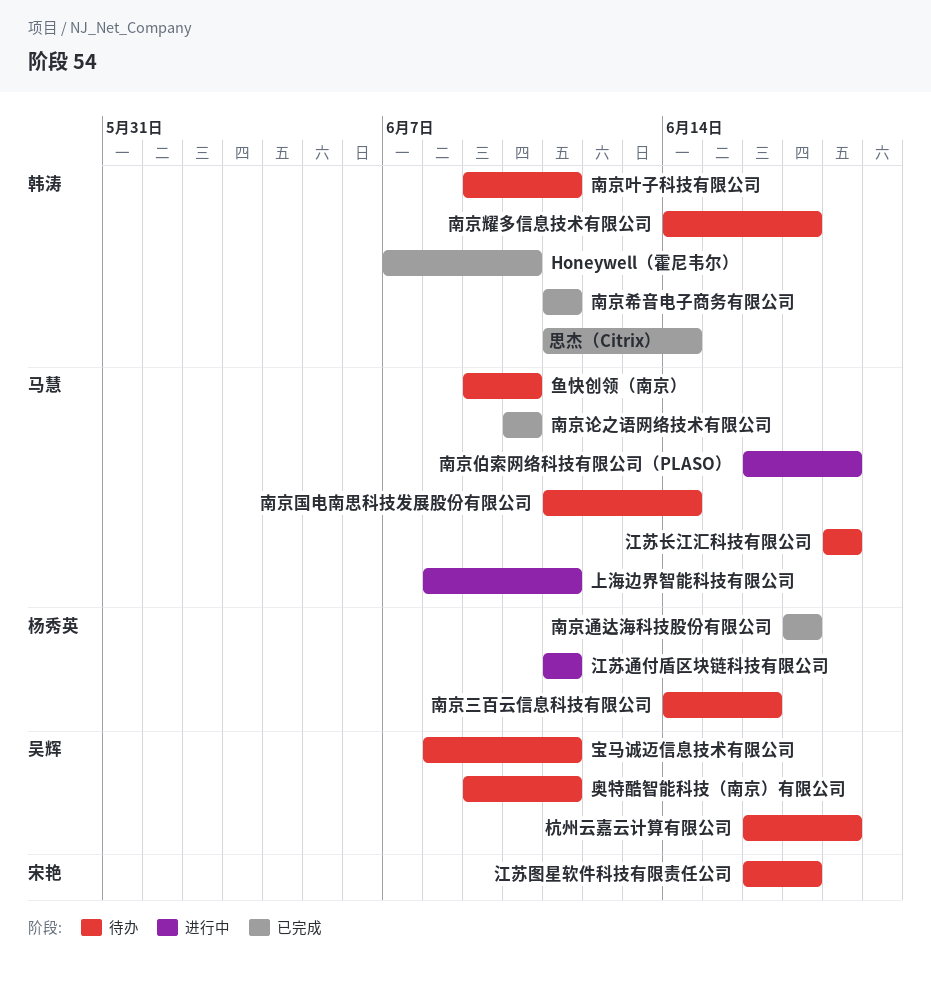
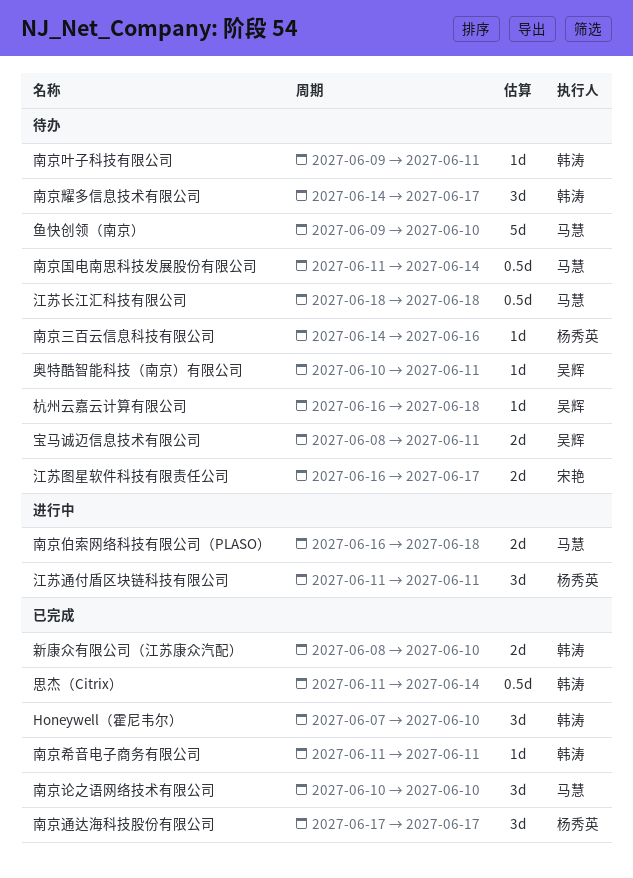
上海边界智能科技有限公司: present -> none
奥特酷智能科技（南京）有限公司, start: Jun 9 -> Jun 10
新康众有限公司（江苏康众汽配）: none -> present

